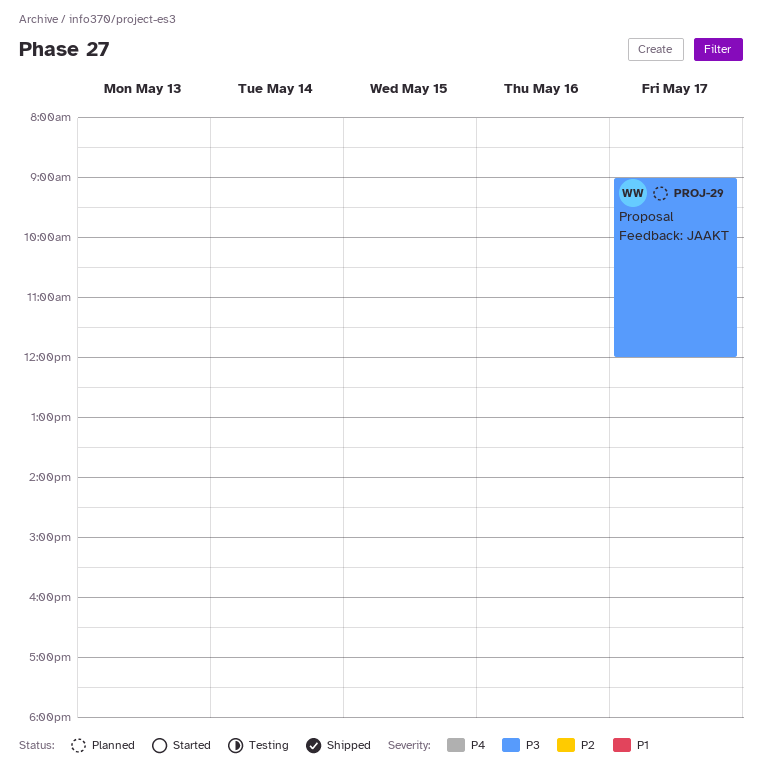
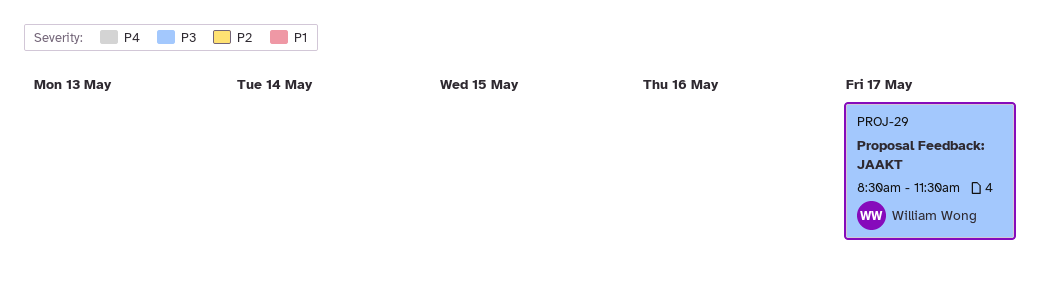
PROJ-29, begins: 09:00 -> 08:30
PROJ-29, ends: 12:00 -> 11:30

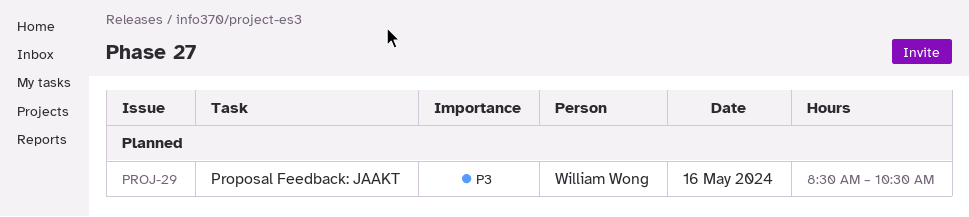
PROJ-29, day: May 17 -> May 16
PROJ-29, ends: 11:30 -> 10:30

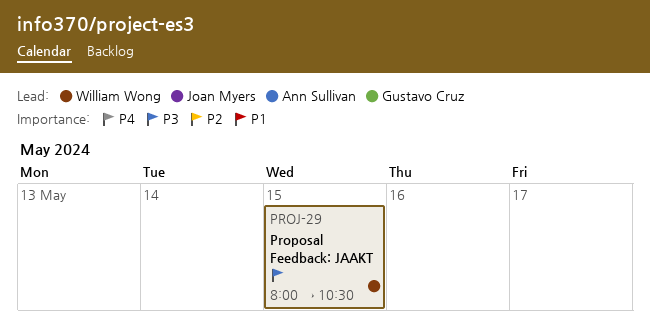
PROJ-29, day: May 16 -> May 15
PROJ-29, begins: 08:30 -> 08:00

